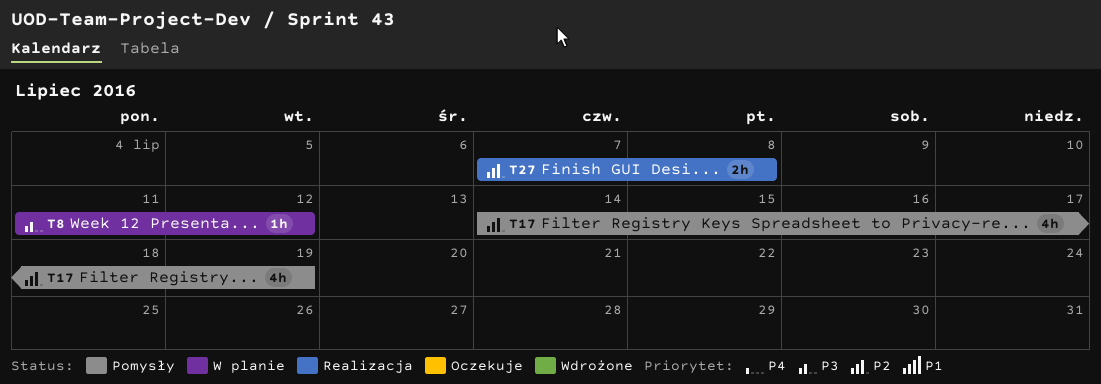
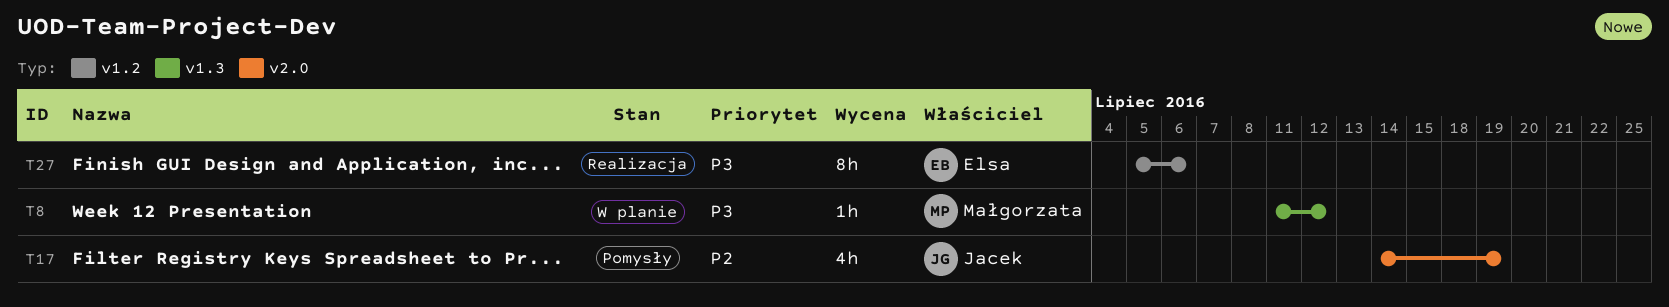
T27, priority: P2 -> P3
T27, estimate: 2h -> 8h
T27, start: Jul 7 -> Jul 5
T27, due: Jul 8 -> Jul 6

